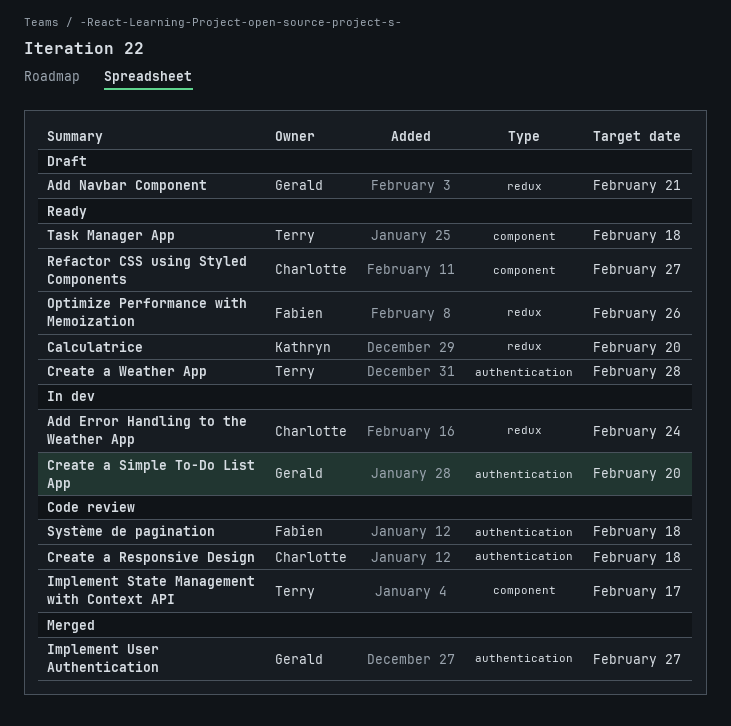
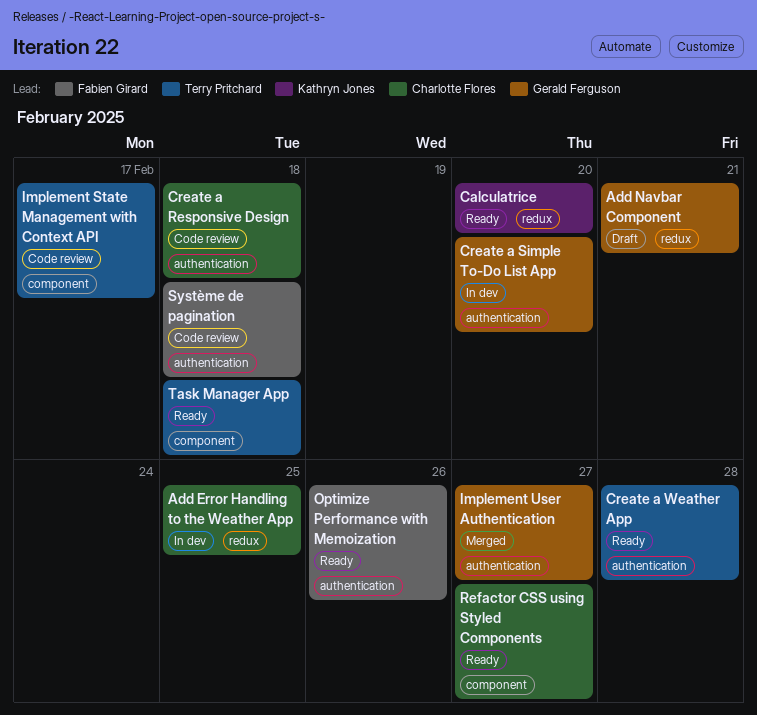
Add Error Handling to the Weather App, due: Feb 24 -> Feb 25
Optimize Performance with Memoization, label: redux -> authentication

